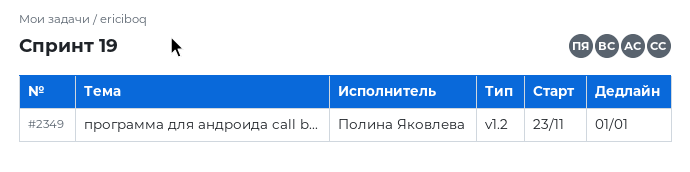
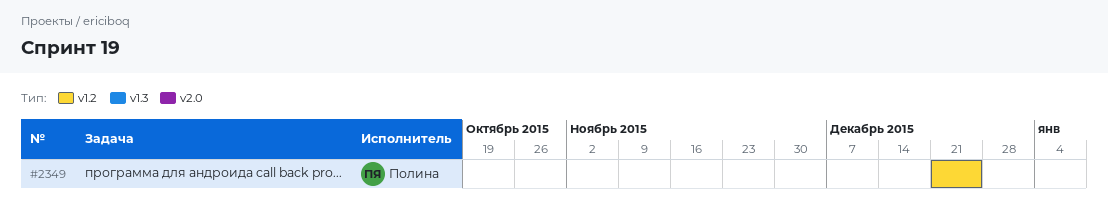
#2349, start: Nov 23 -> Dec 21
#2349, due: Jan 1 -> Dec 25

